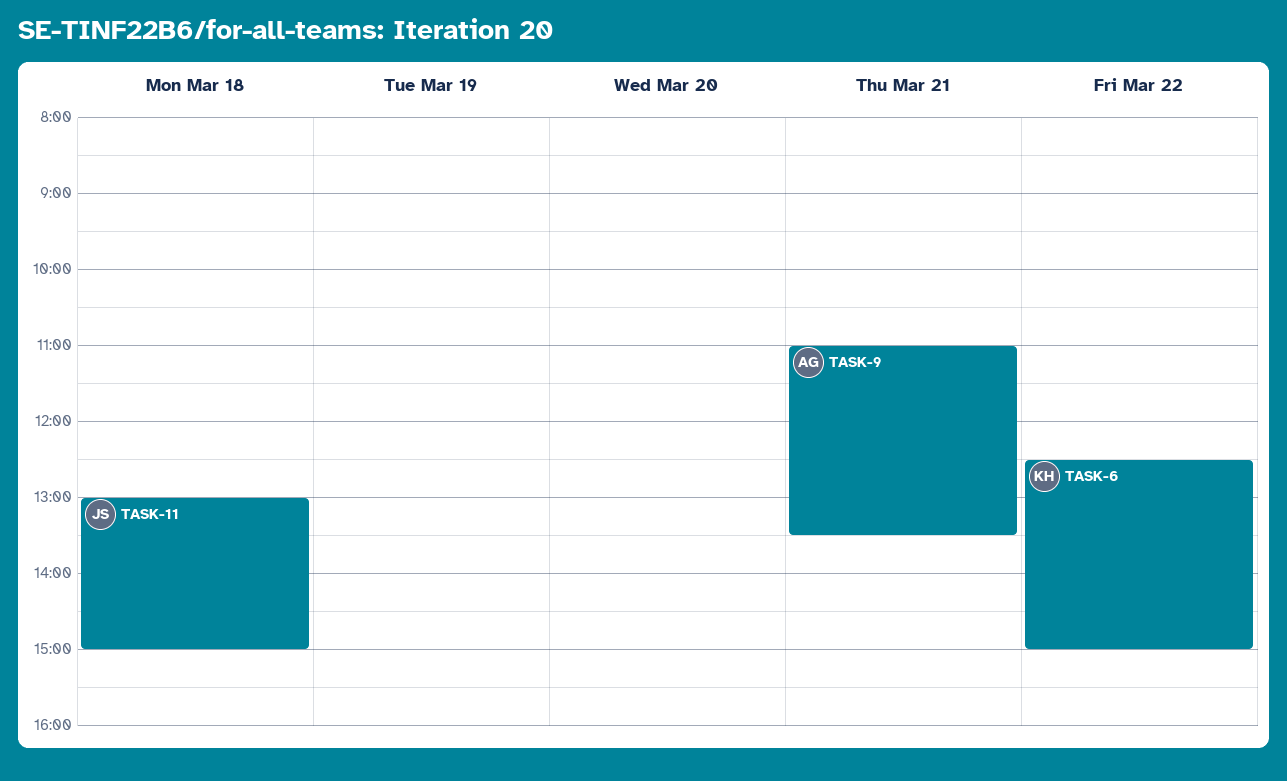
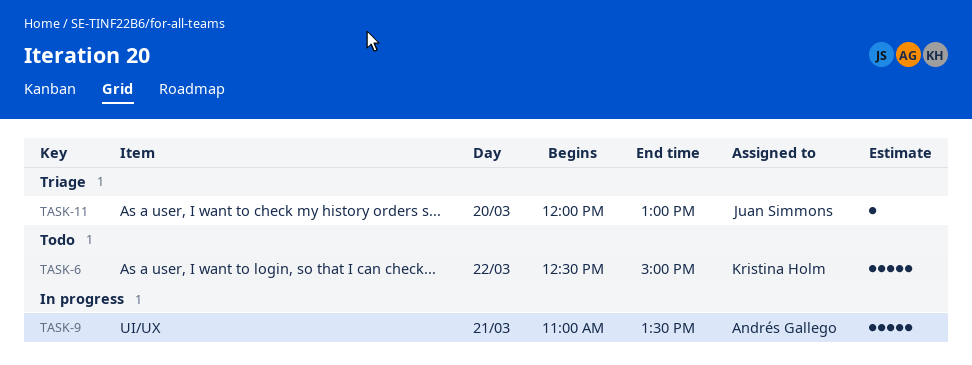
TASK-11, day: Mar 18 -> Mar 20
TASK-11, begins: 13:00 -> 12:00
TASK-11, ends: 15:00 -> 13:00

